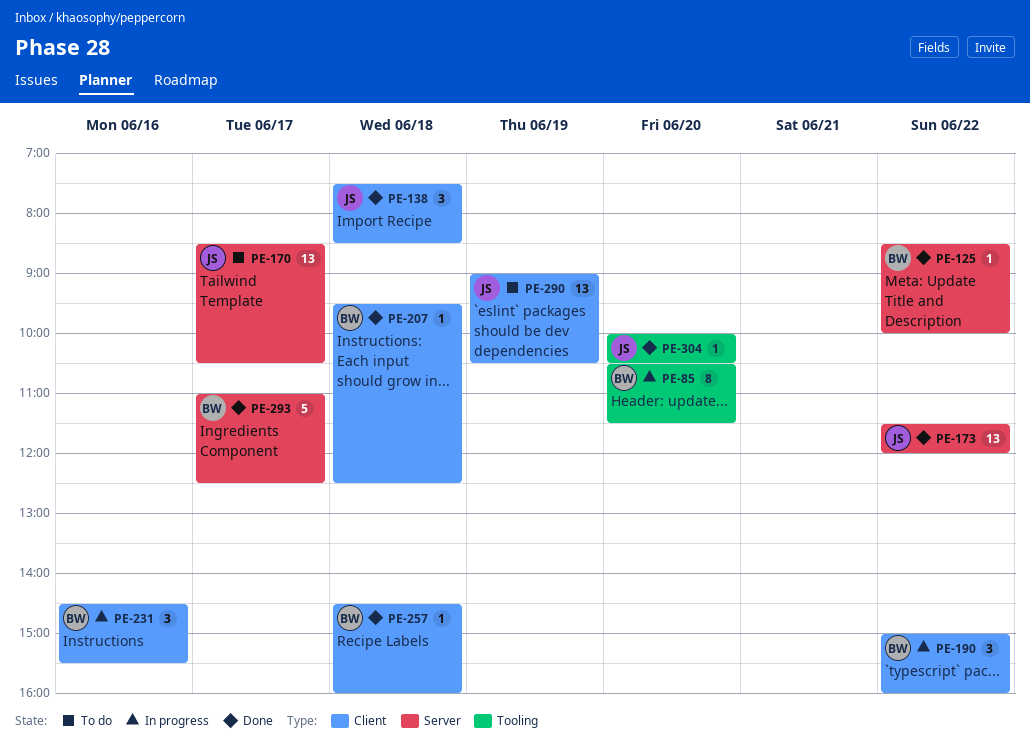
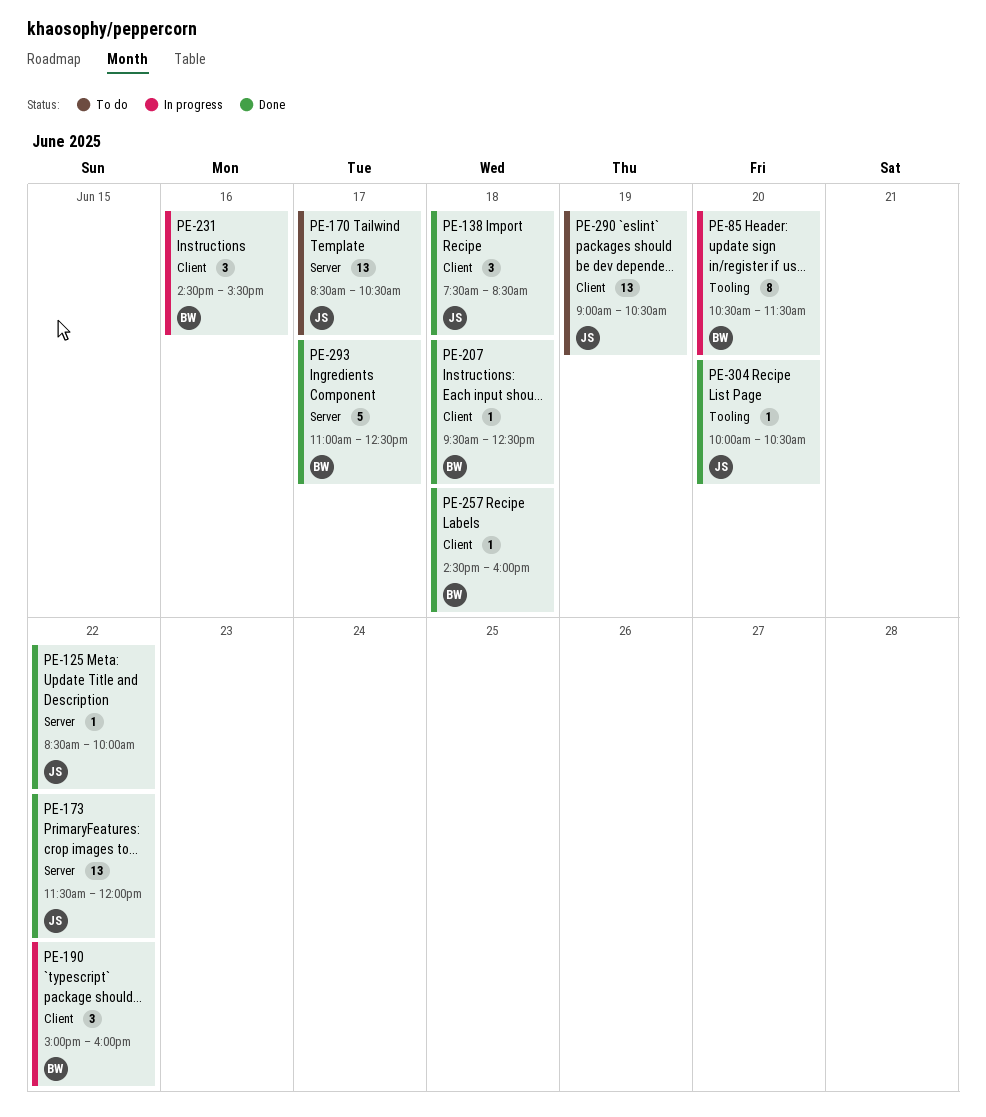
PE-125, owner: BW -> JS

